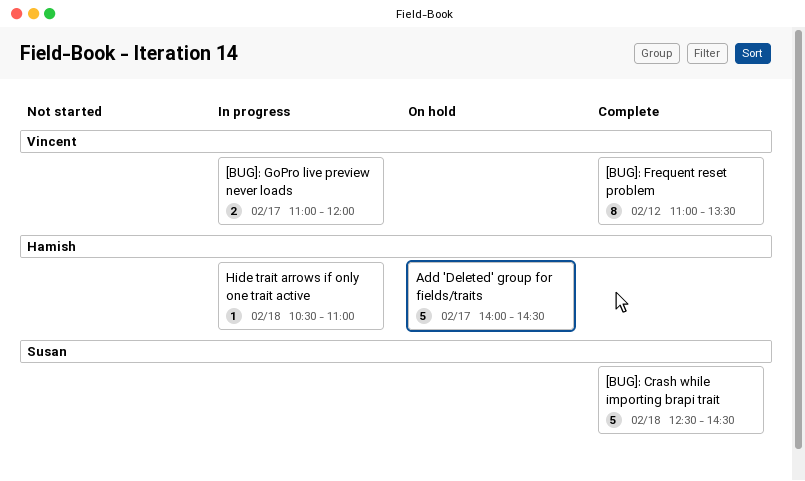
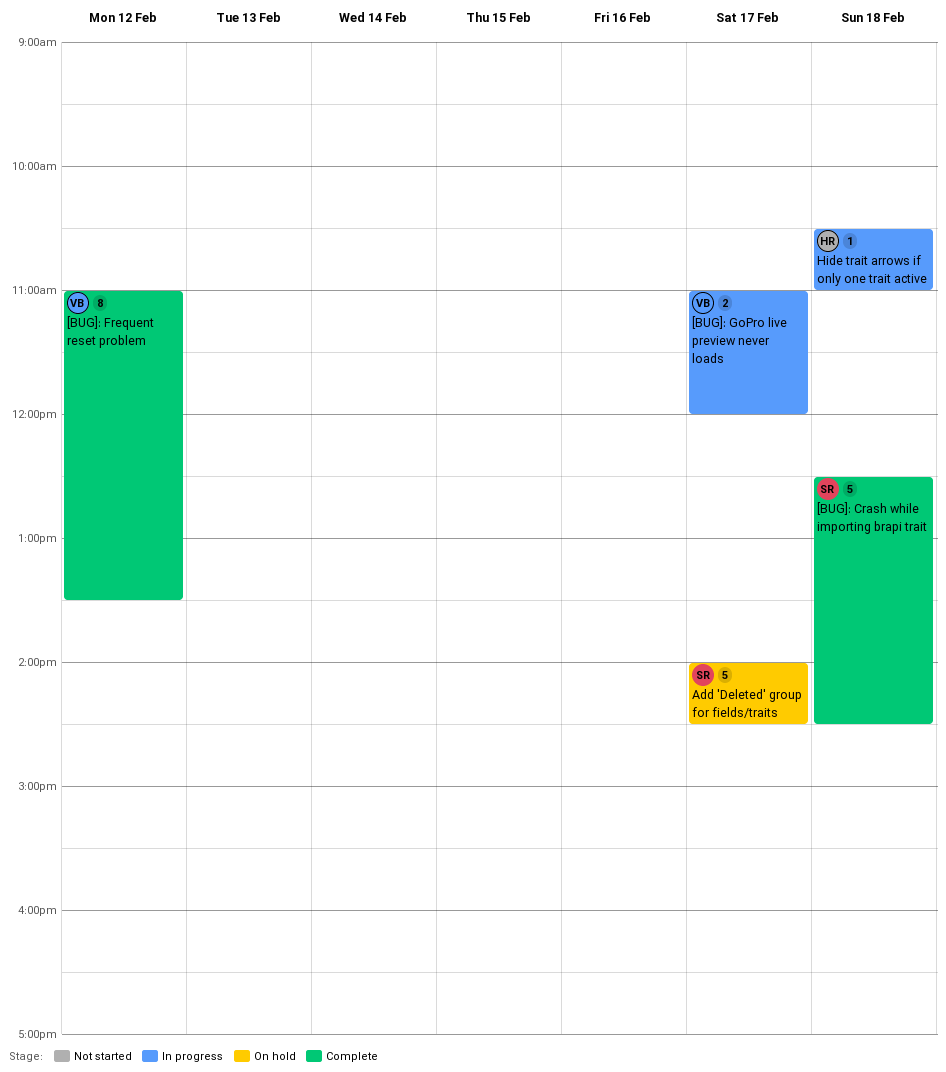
Add 'Deleted' group for fields/traits, owner: Hamish -> Susan

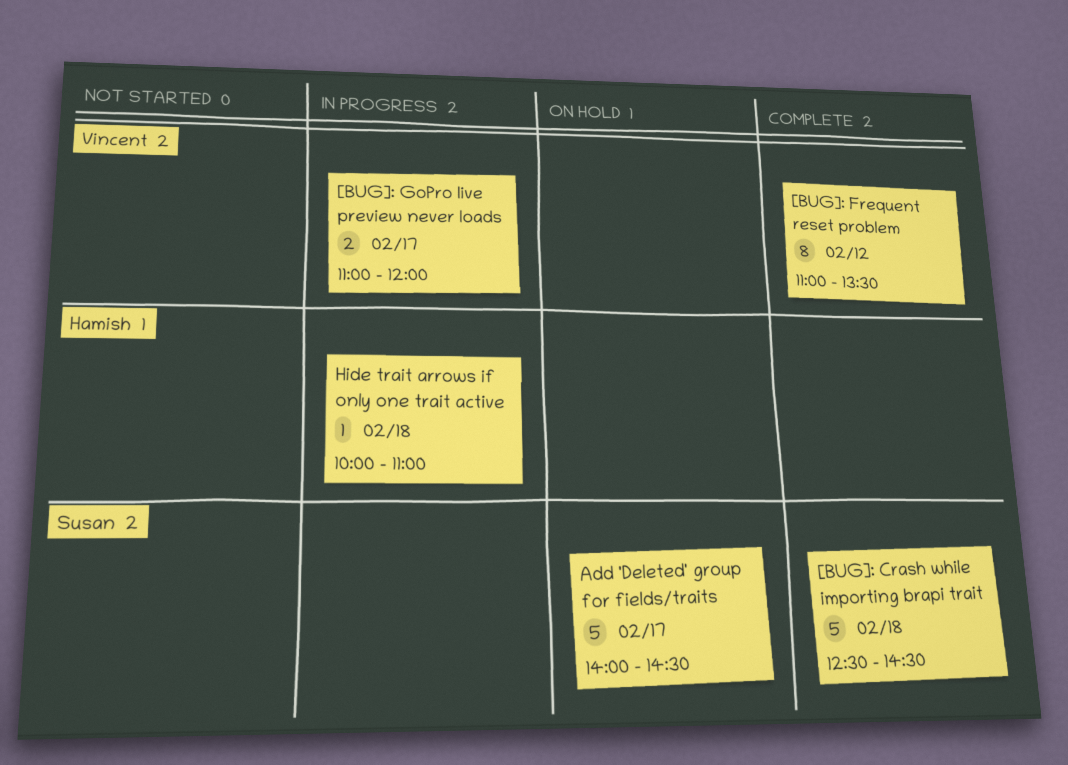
Hide trait arrows if only one trait active, begins: 10:30 -> 10:00

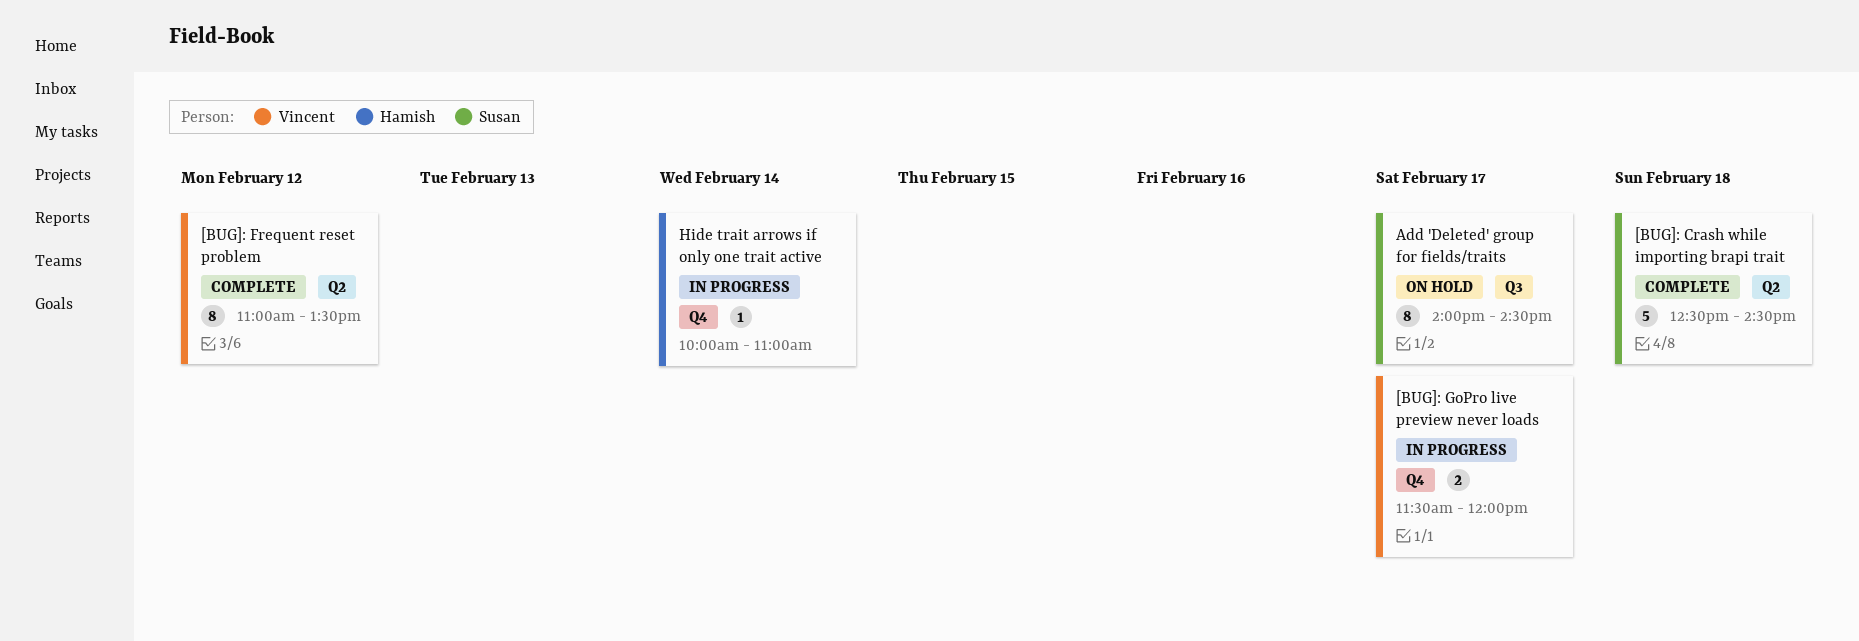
[BUG]: GoPro live preview never loads, begins: 11:00 -> 11:30
Add 'Deleted' group for fields/traits, estimate: 5 -> 8
Hide trait arrows if only one trait active, day: Feb 18 -> Feb 14

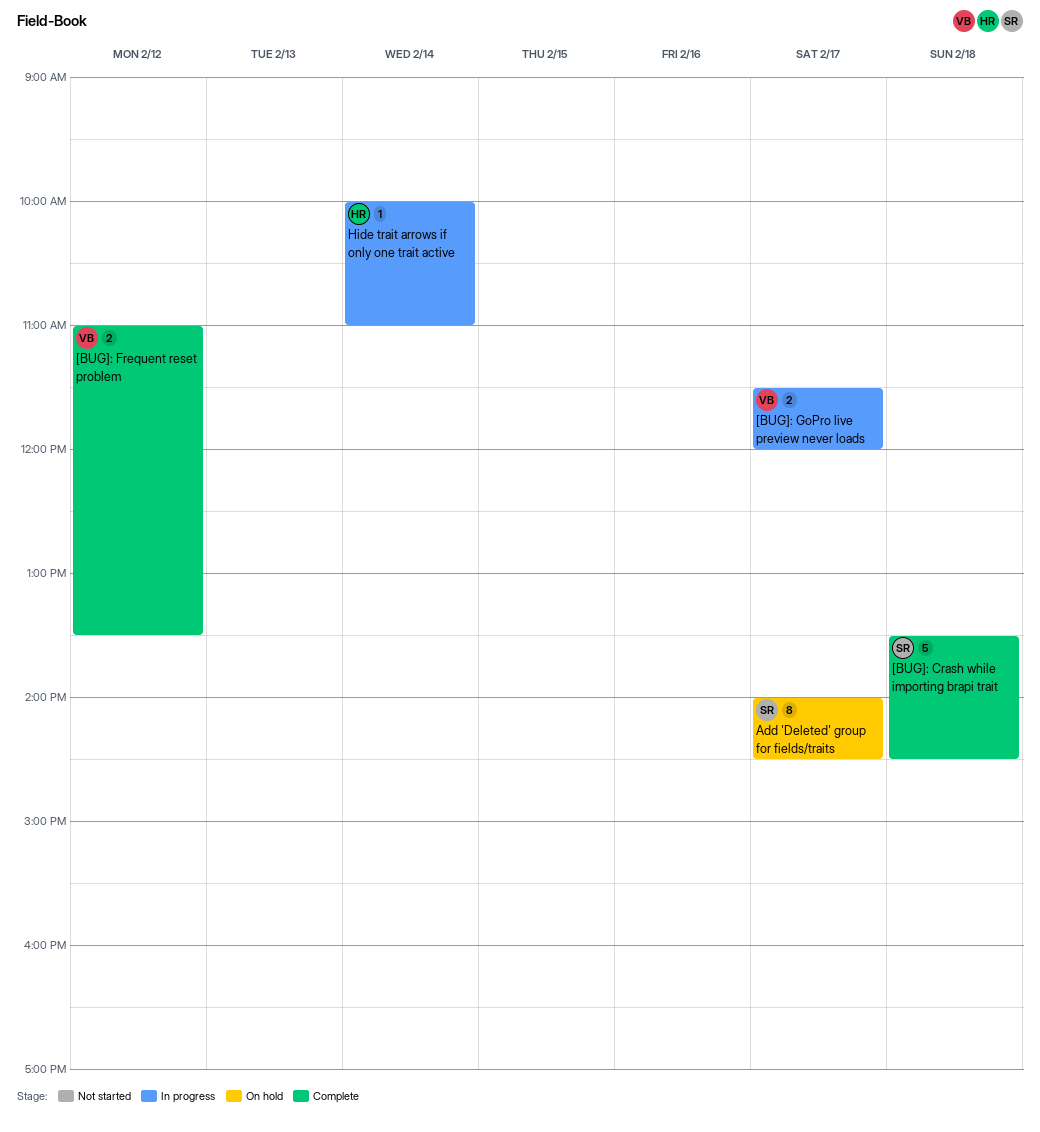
[BUG]: Crash while importing brapi trait, begins: 12:30 -> 13:30
[BUG]: Frequent reset problem, estimate: 8 -> 2

